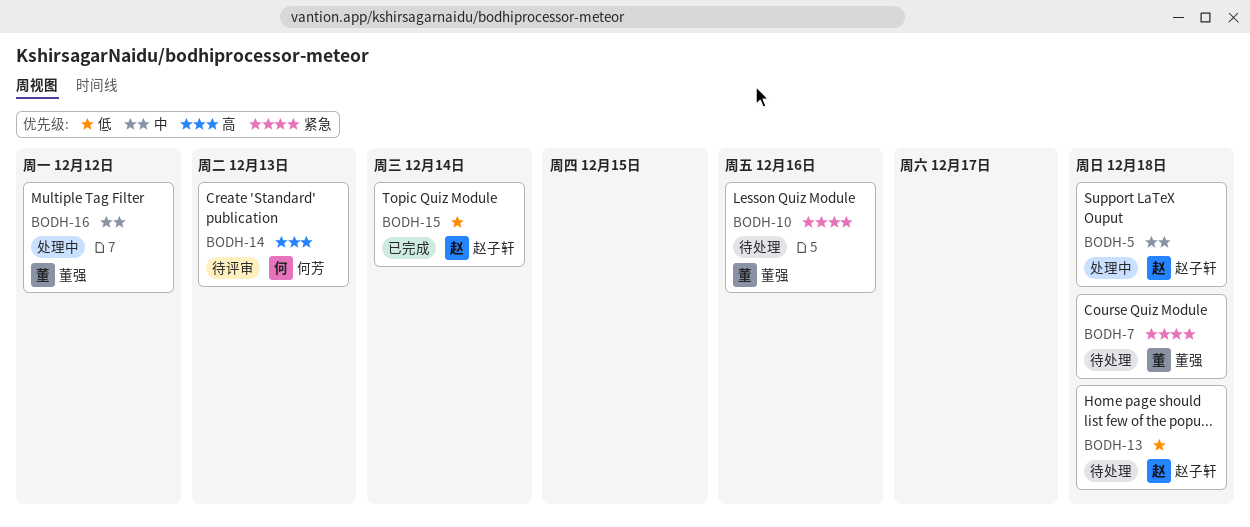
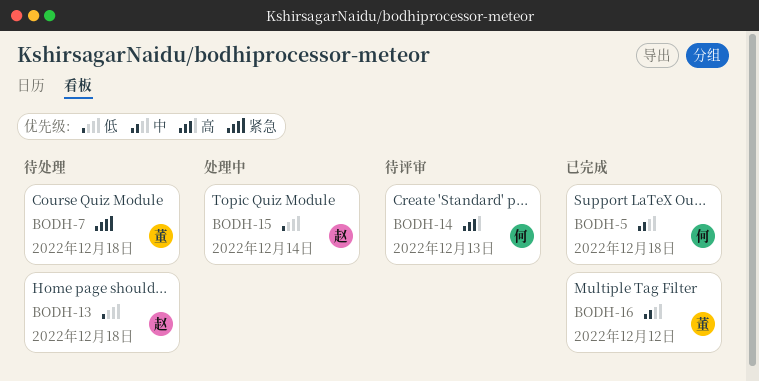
BODH-5, status: 处理中 -> 已完成
BODH-5, owner: 赵子轩 -> 何芳
BODH-10: present -> none
BODH-15, status: 已完成 -> 处理中
BODH-16, status: 处理中 -> 已完成

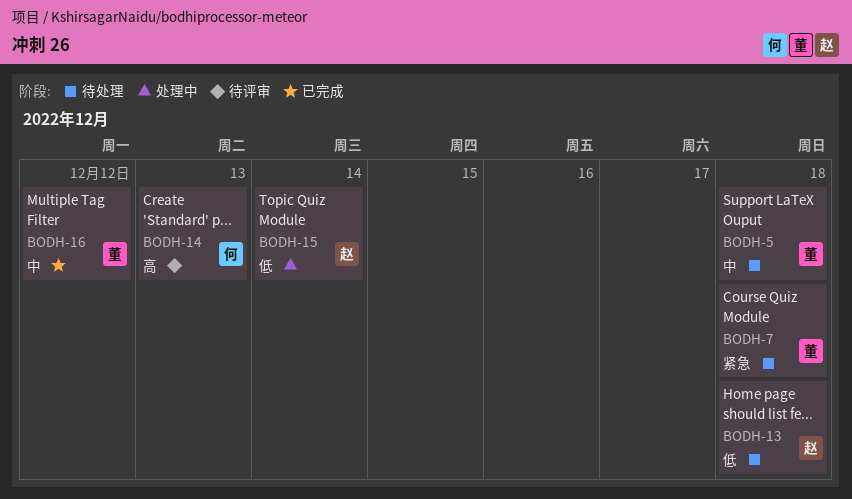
BODH-5, status: 已完成 -> 待处理
BODH-5, owner: 何 -> 董

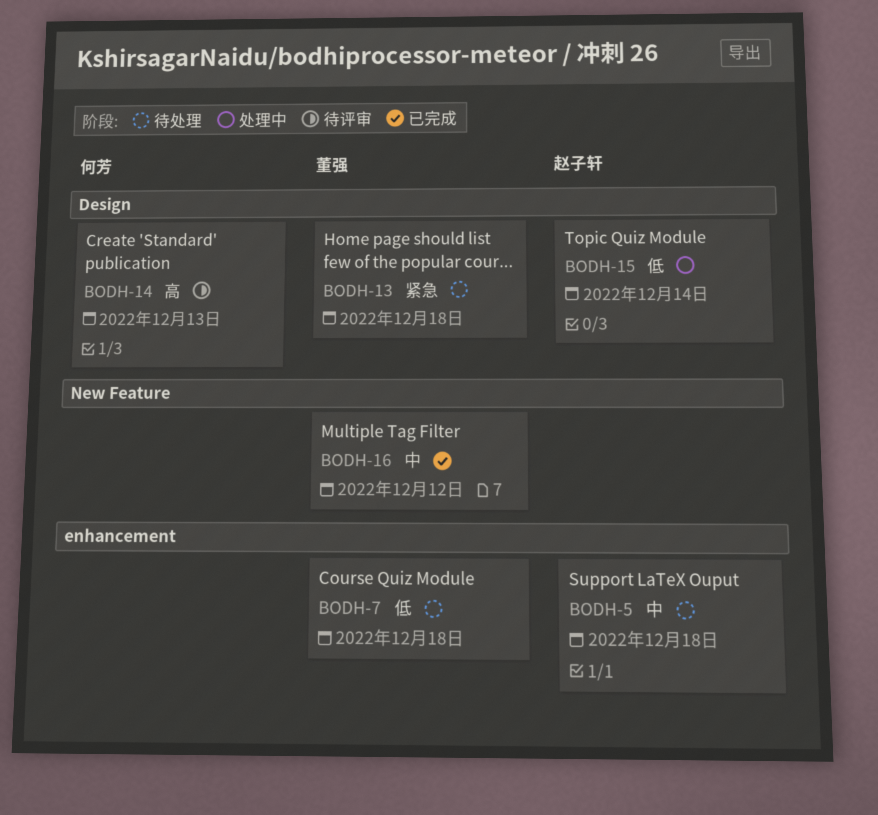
BODH-5, owner: 董强 -> 赵子轩
BODH-7, priority: 紧急 -> 低
BODH-13, owner: 赵子轩 -> 董强
BODH-13, priority: 低 -> 紧急

